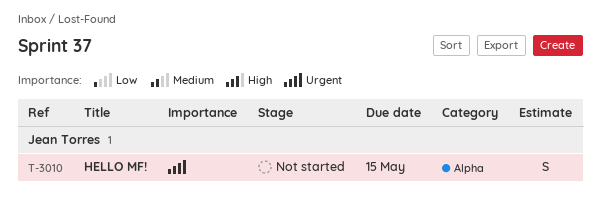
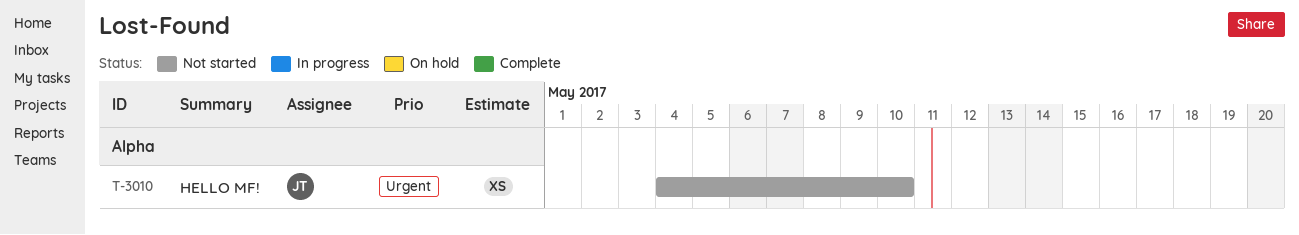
T-3010, estimate: S -> XS
T-3010, due: May 15 -> May 10

